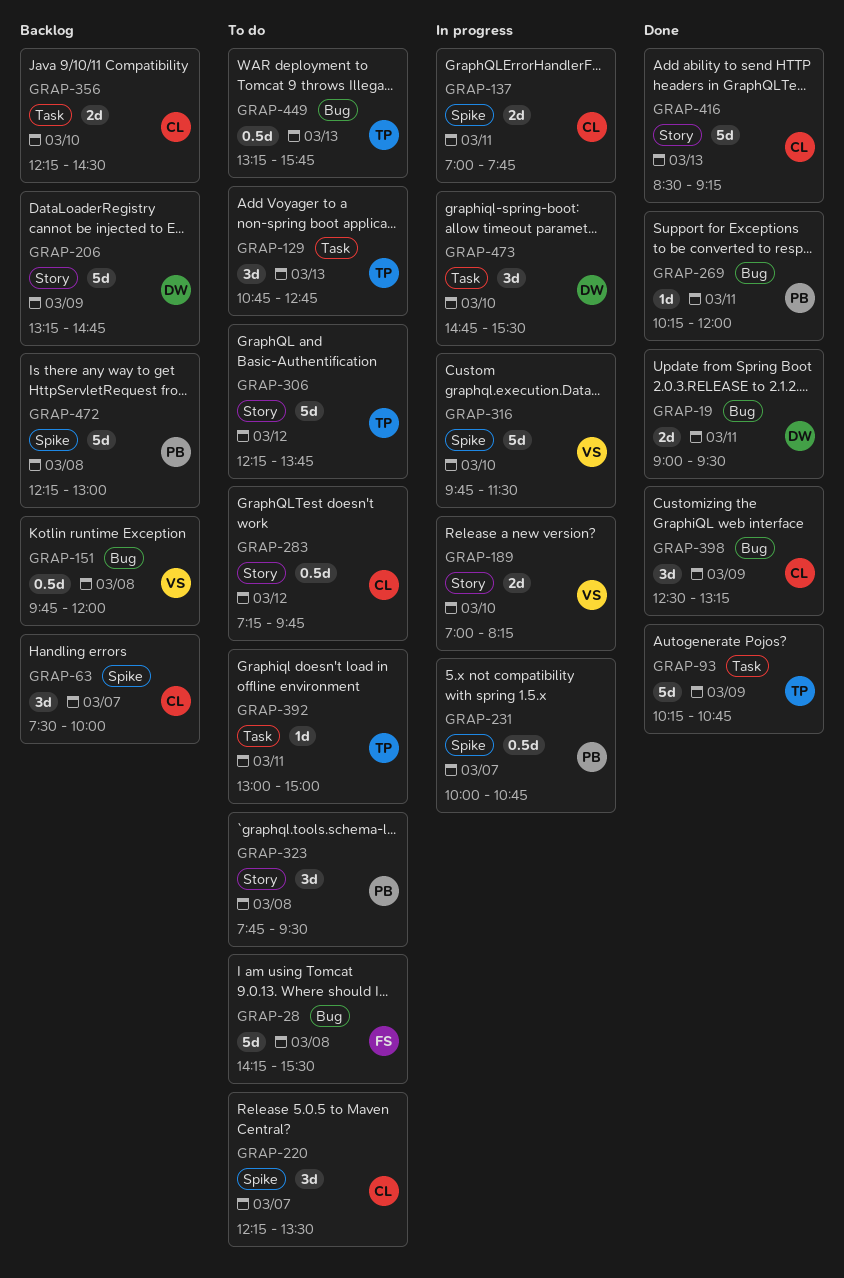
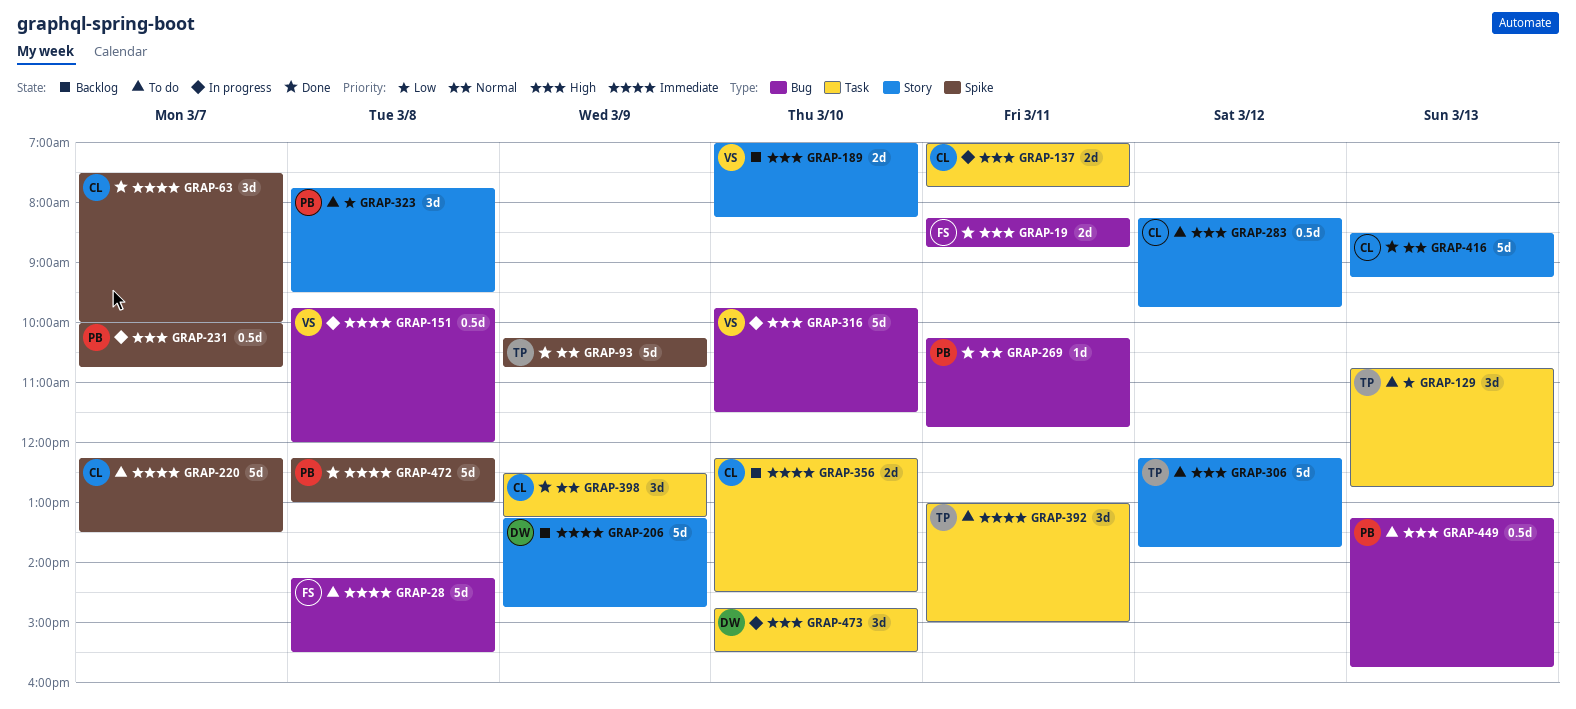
GRAP-19, owner: DW -> FS
GRAP-19, begins: 09:00 -> 08:15
GRAP-19, ends: 09:30 -> 08:45
GRAP-63, status: Backlog -> Done
GRAP-93, label: Task -> Spike
GRAP-137, label: Spike -> Task
GRAP-151, status: Backlog -> In progress
GRAP-189, status: In progress -> Backlog
GRAP-220, estimate: 3d -> 5d
GRAP-269, ends: 12:00 -> 11:45
GRAP-283, begins: 07:15 -> 08:15
GRAP-316, label: Spike -> Bug
GRAP-392, estimate: 1d -> 3d
GRAP-398, label: Bug -> Task
GRAP-449, owner: TP -> PB
GRAP-472, status: Backlog -> Done

